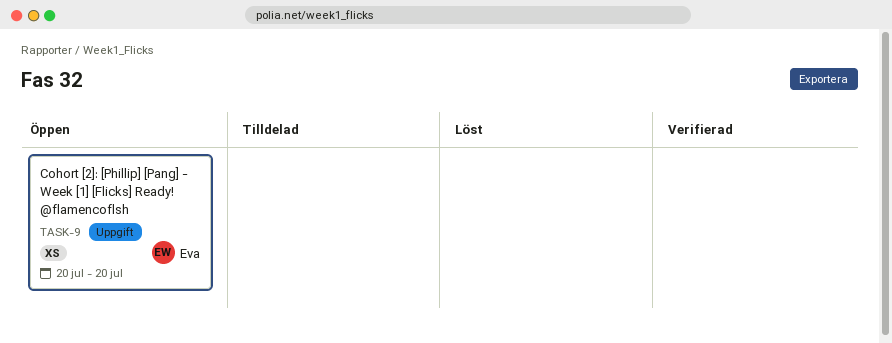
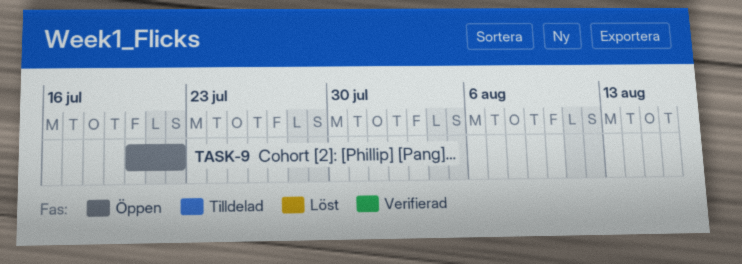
TASK-9, due: Jul 20 -> Jul 22

